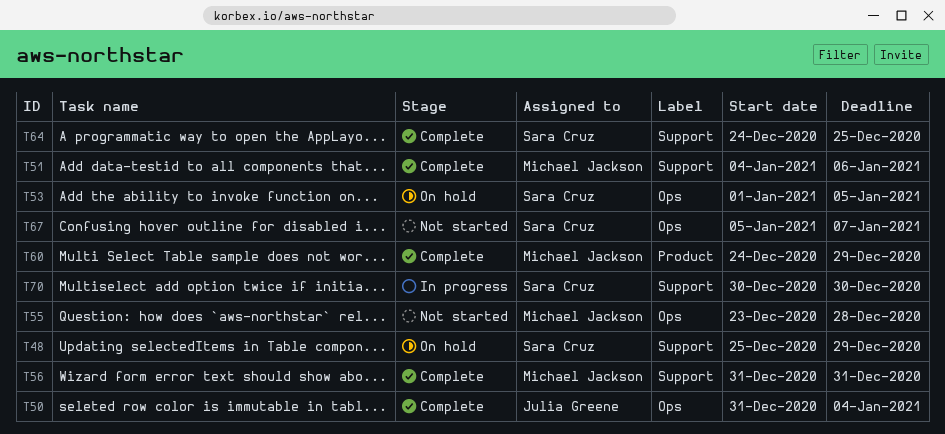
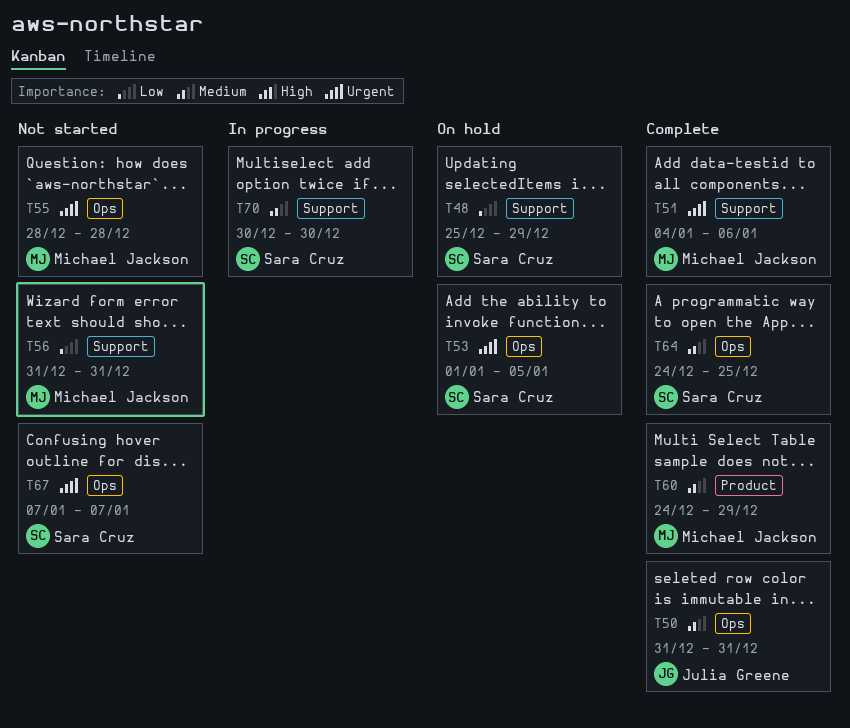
T50, due: Jan 4 -> Dec 31
T55, start: Dec 23 -> Dec 28
T56, status: Complete -> Not started
T64, label: Support -> Ops
T67, start: Jan 5 -> Jan 7

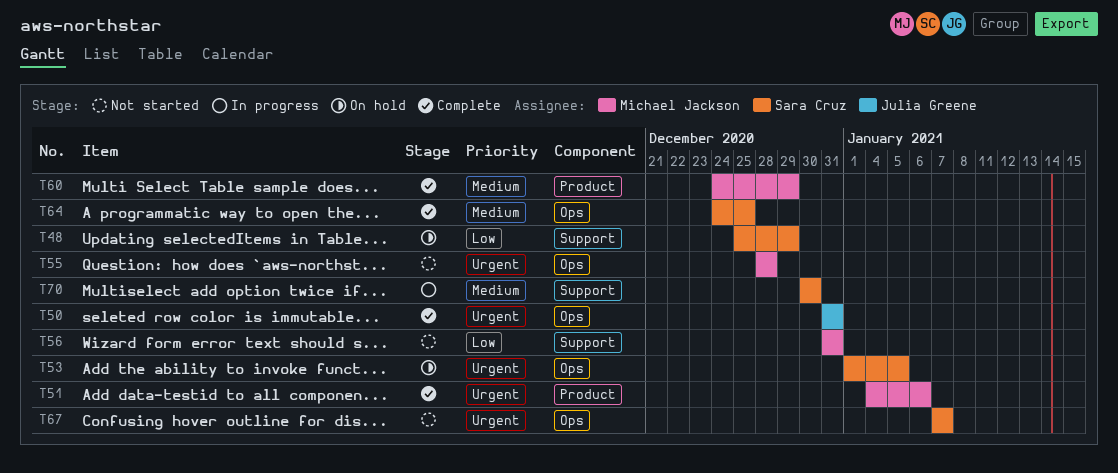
T50, priority: Medium -> Urgent
T51, label: Support -> Product

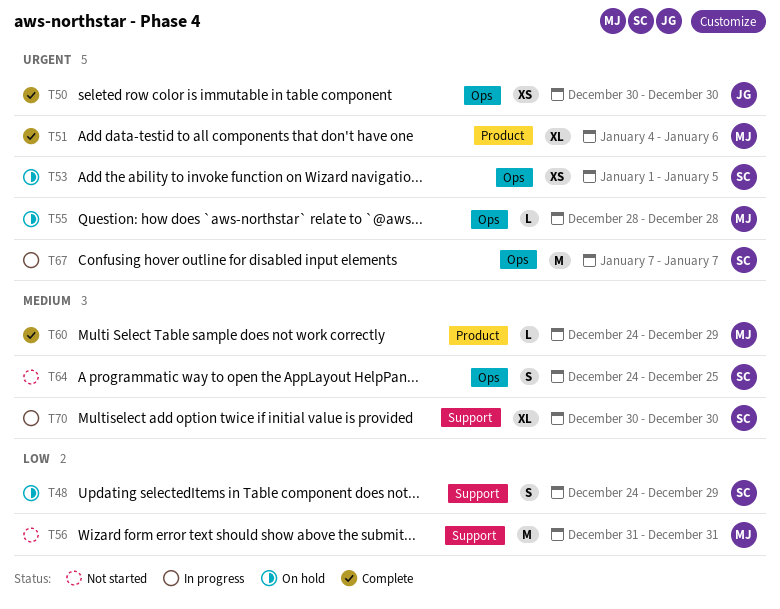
T48, start: Dec 25 -> Dec 24
T50, start: Dec 31 -> Dec 30
T50, due: Dec 31 -> Dec 30
T55, status: Not started -> On hold
T64, status: Complete -> Not started
T67, status: Not started -> In progress

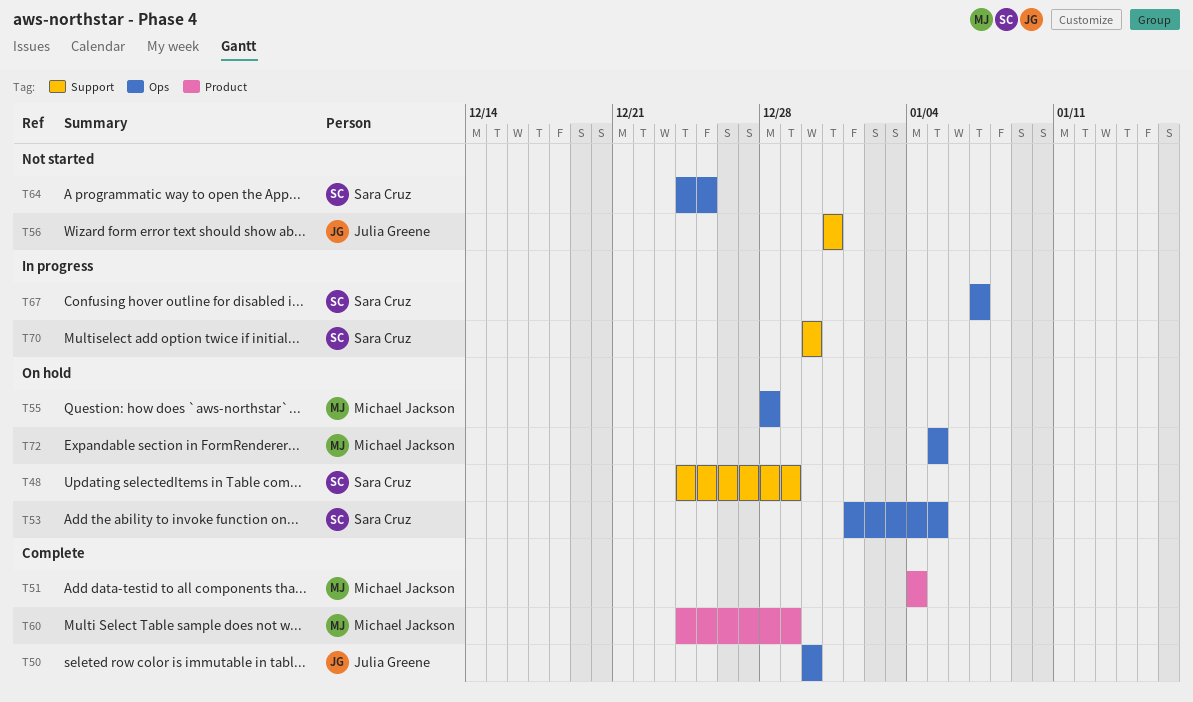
T51, due: Jan 6 -> Jan 4
T56, owner: Michael Jackson -> Julia Greene
T72: none -> present

